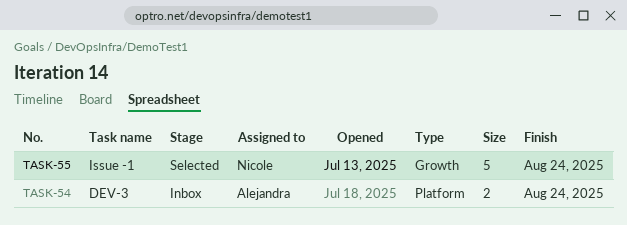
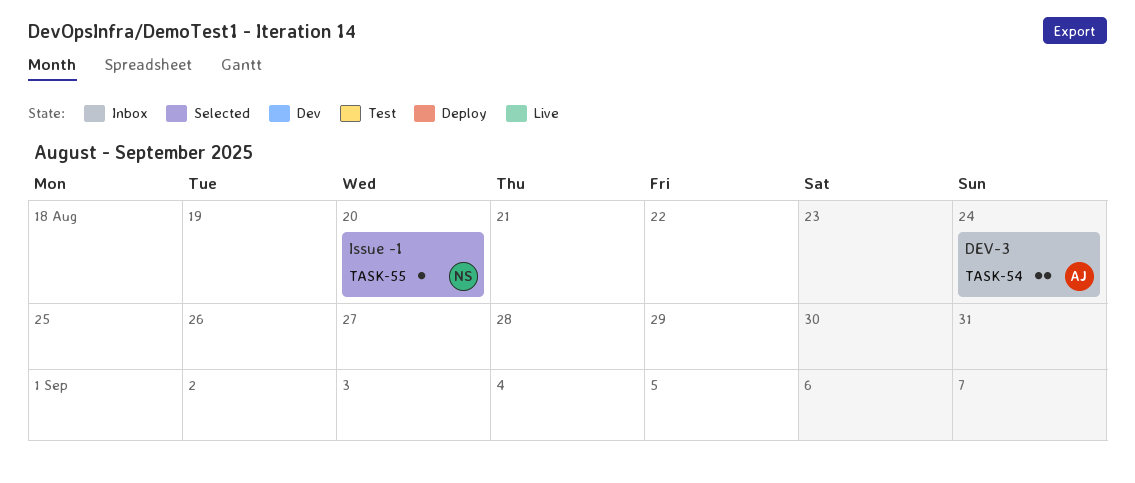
TASK-55, estimate: 5 -> 1
TASK-55, due: Aug 24 -> Aug 20

